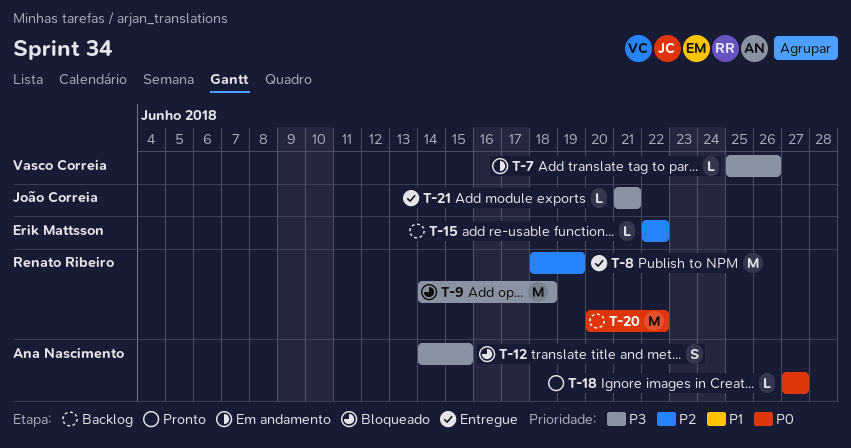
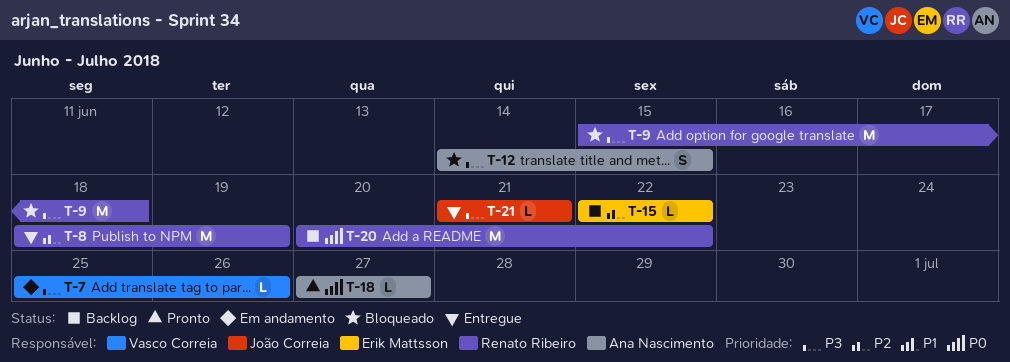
T-9, start: Jun 14 -> Jun 15

